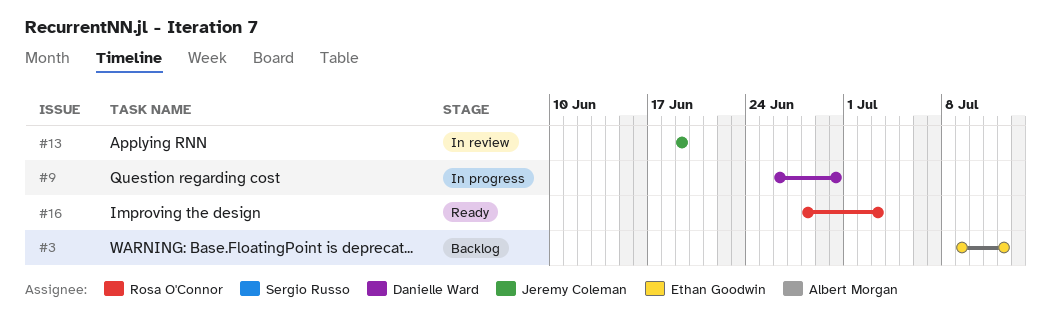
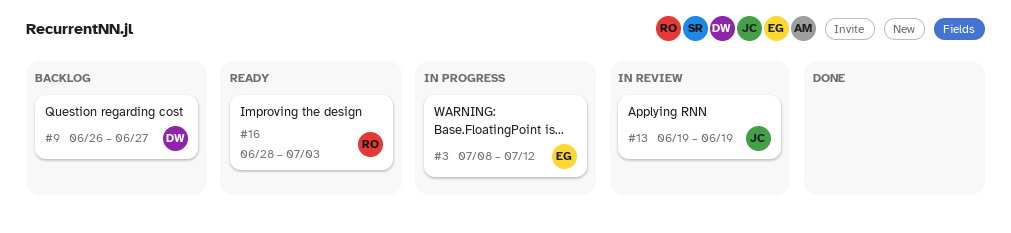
#3, status: Backlog -> In progress
#3, start: Jul 9 -> Jul 8
#9, status: In progress -> Backlog
#9, due: Jun 30 -> Jun 27

